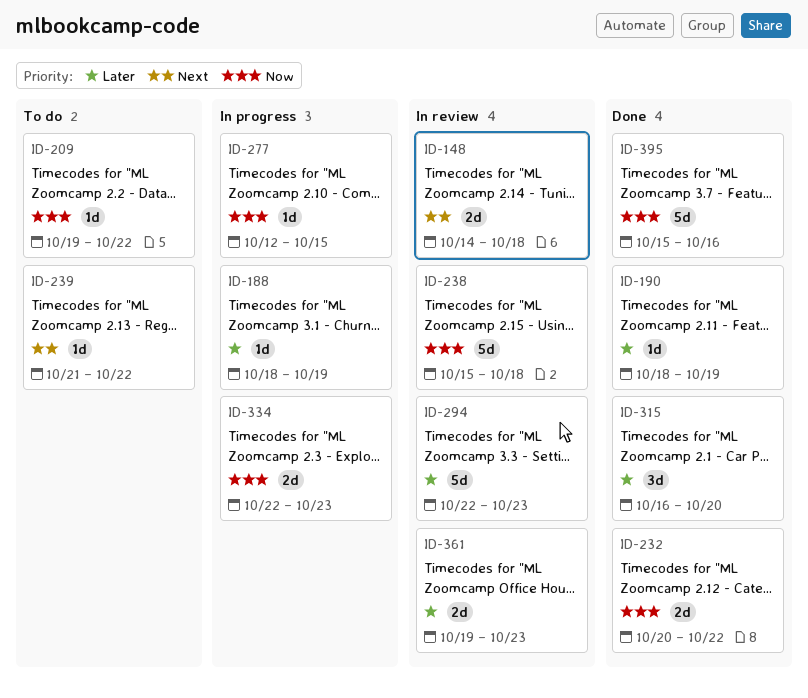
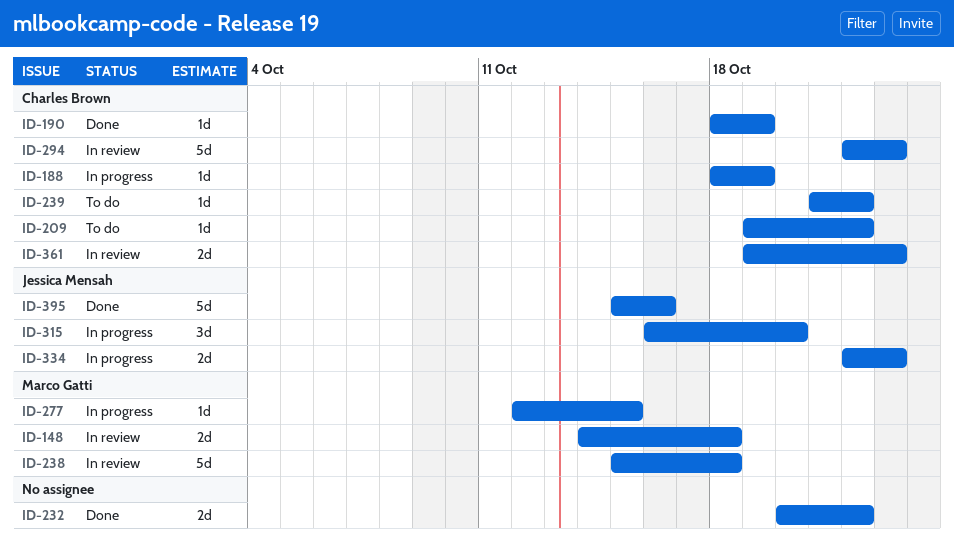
ID-315, status: Done -> In progress

